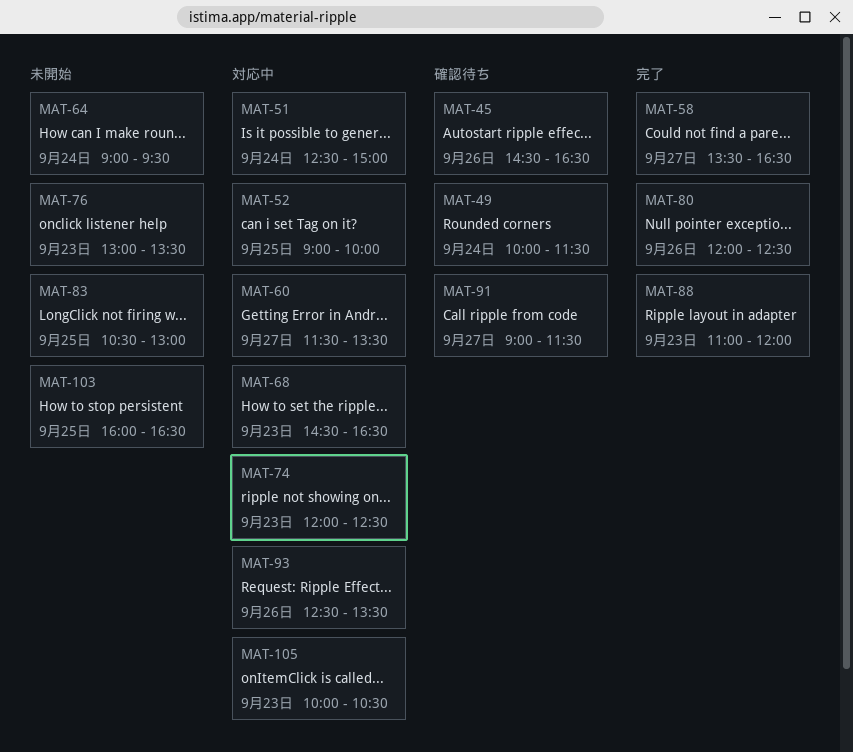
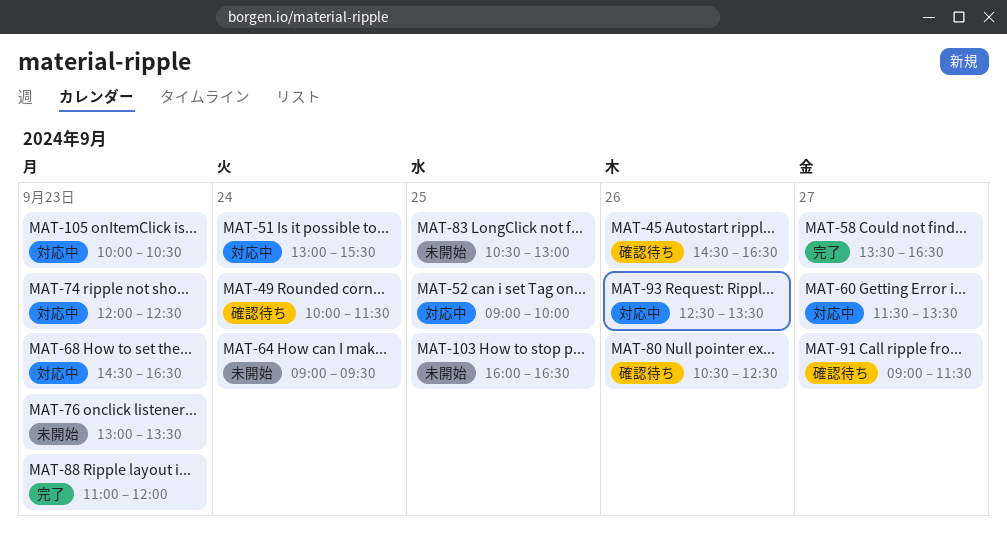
MAT-51, begins: 12:30 -> 13:00
MAT-51, ends: 15:00 -> 15:30
MAT-80, status: 完了 -> 確認待ち
MAT-80, begins: 12:00 -> 10:30

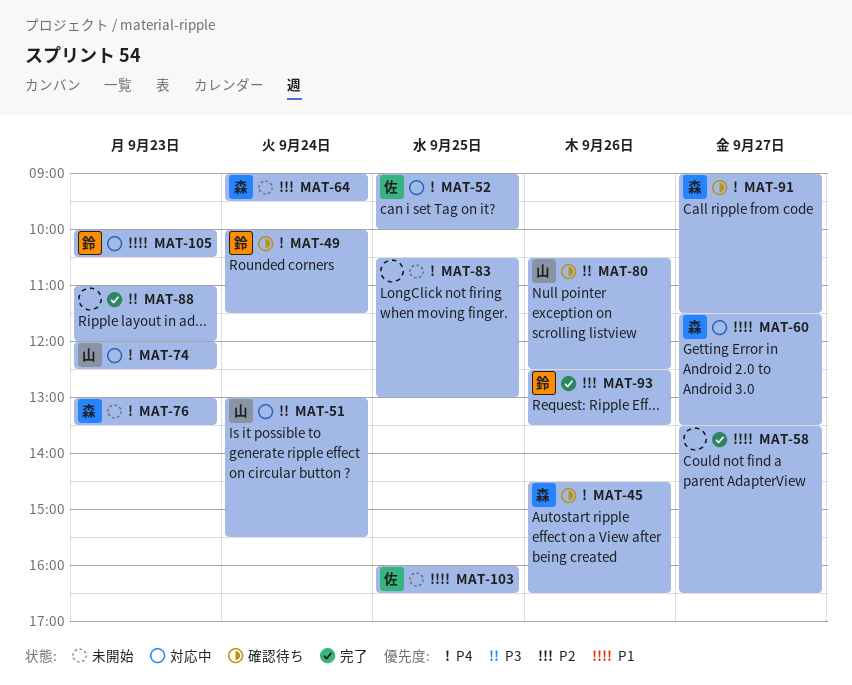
MAT-68: present -> none
MAT-93, status: 対応中 -> 完了

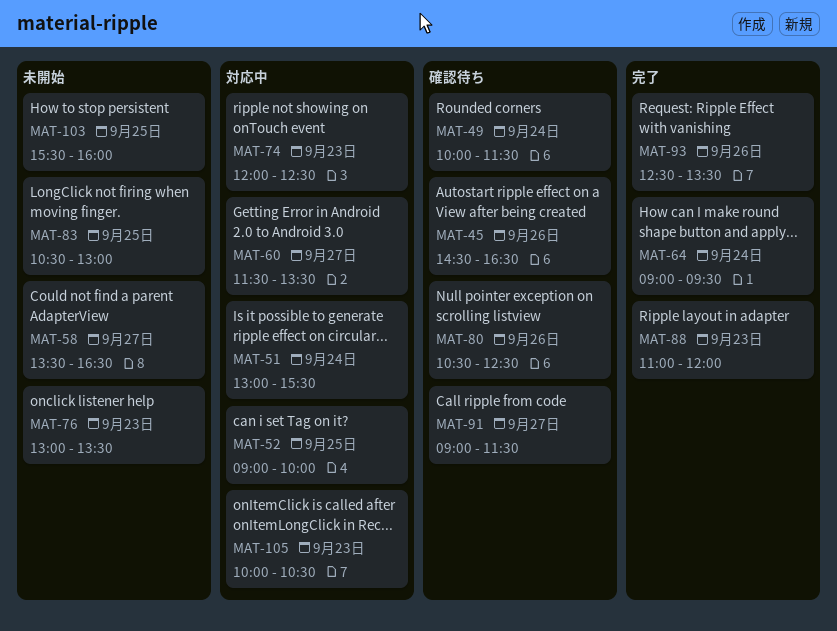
MAT-58, status: 完了 -> 未開始
MAT-64, status: 未開始 -> 完了
MAT-103, begins: 16:00 -> 15:30
MAT-103, ends: 16:30 -> 16:00

